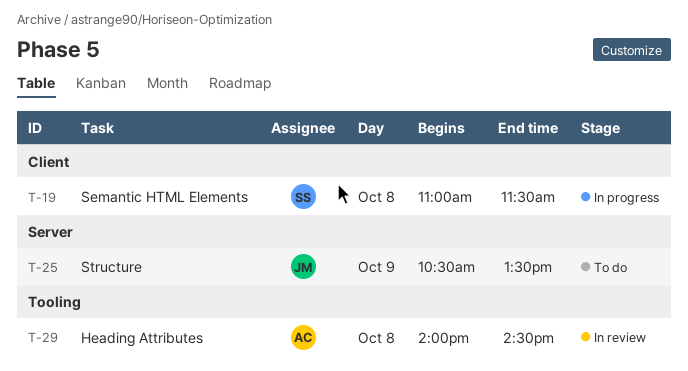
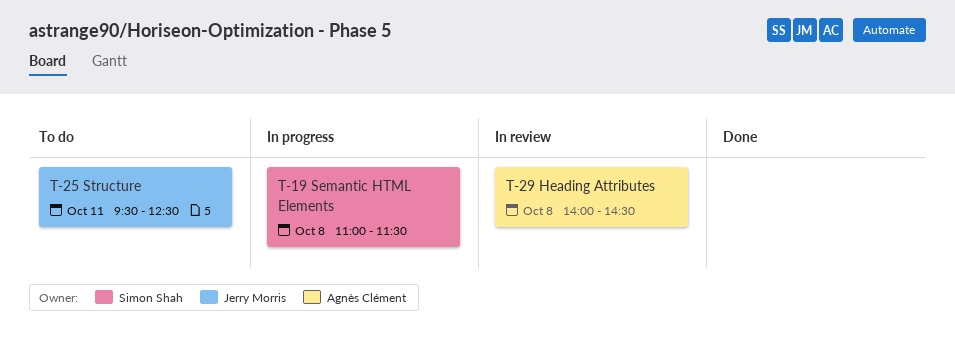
T-25, day: Oct 9 -> Oct 11
T-25, begins: 10:30 -> 09:30
T-25, ends: 13:30 -> 12:30

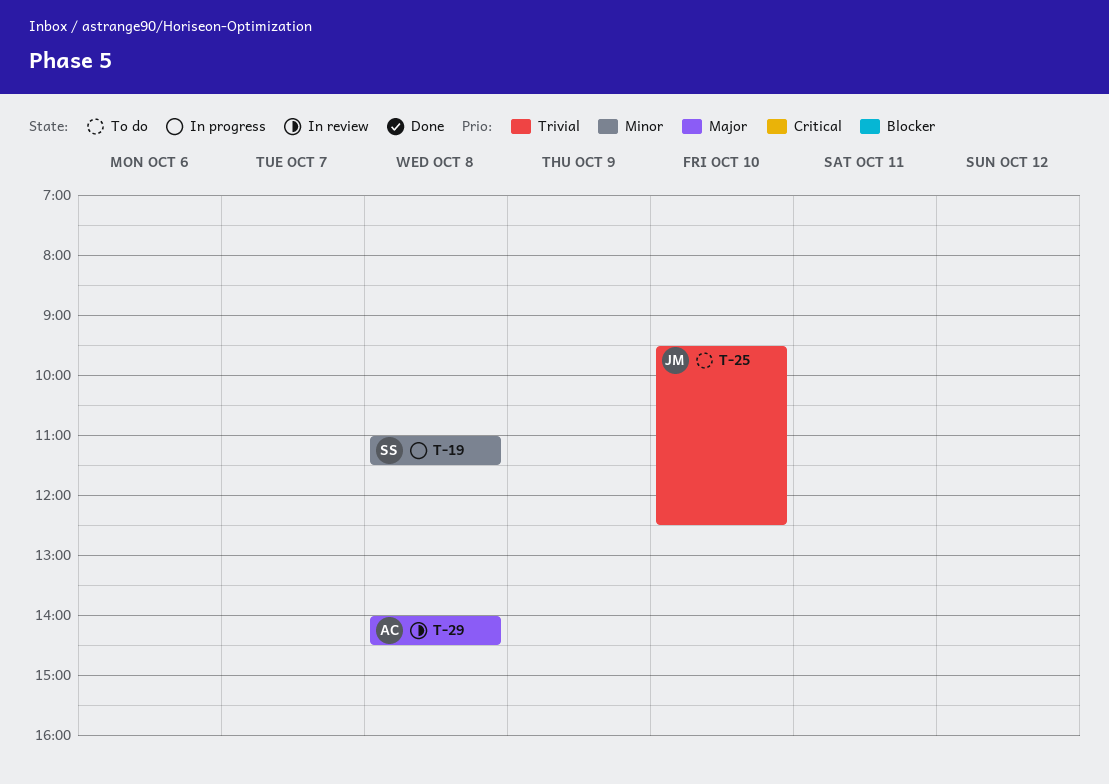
T-25, day: Oct 11 -> Oct 10

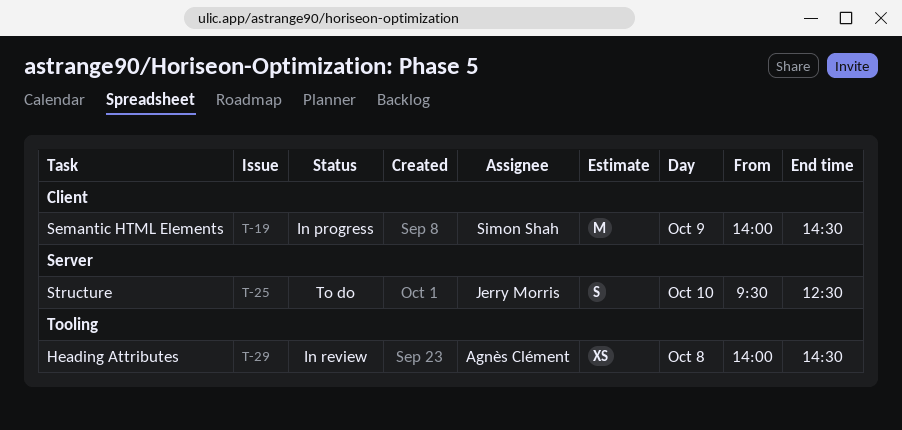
T-19, day: Oct 8 -> Oct 9
T-19, begins: 11:00 -> 14:00
T-19, ends: 11:30 -> 14:30

